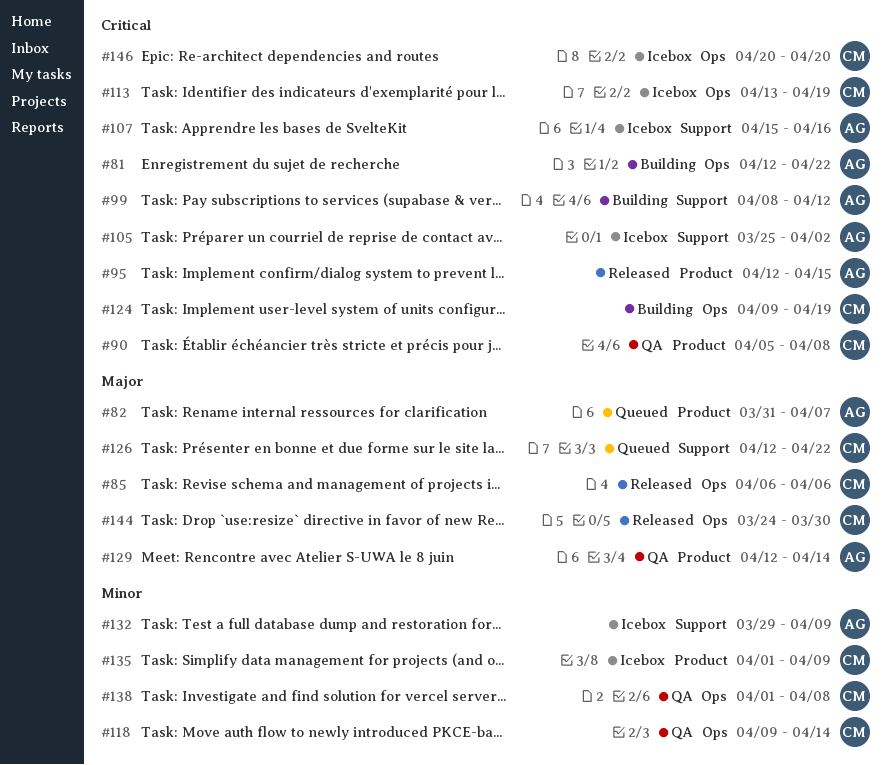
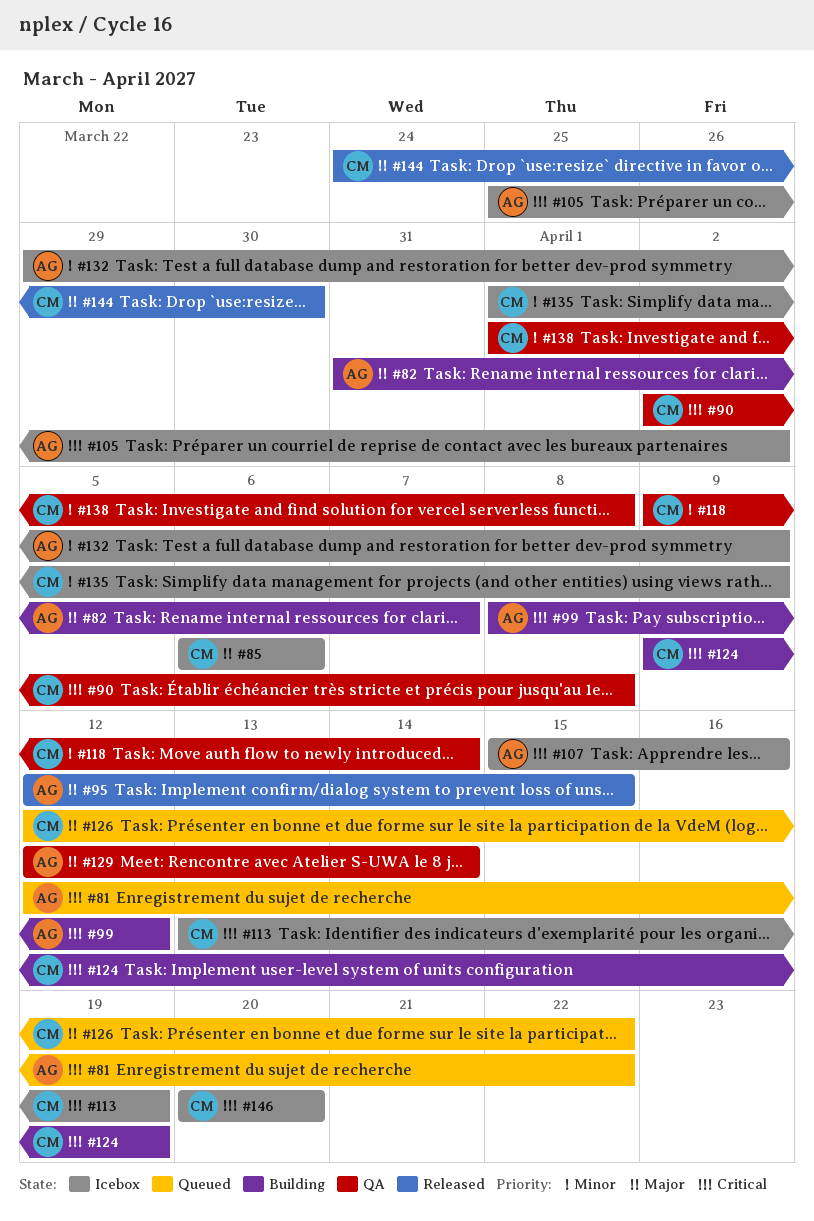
#81, status: Building -> Queued
#82, status: Queued -> Building
#85, status: Released -> Icebox
#90, start: Apr 5 -> Apr 2
#95, priority: Critical -> Major

